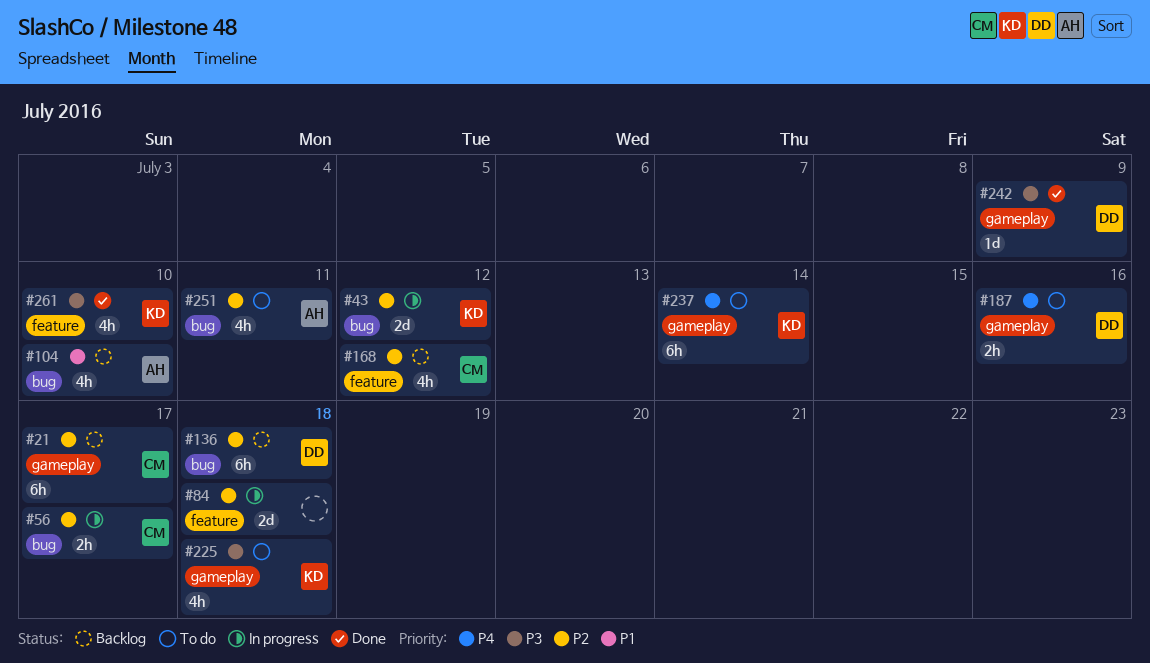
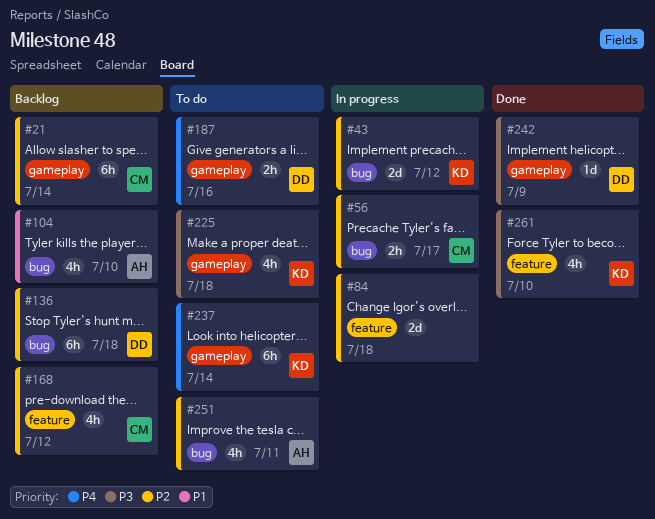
#21, due: Jul 17 -> Jul 14

